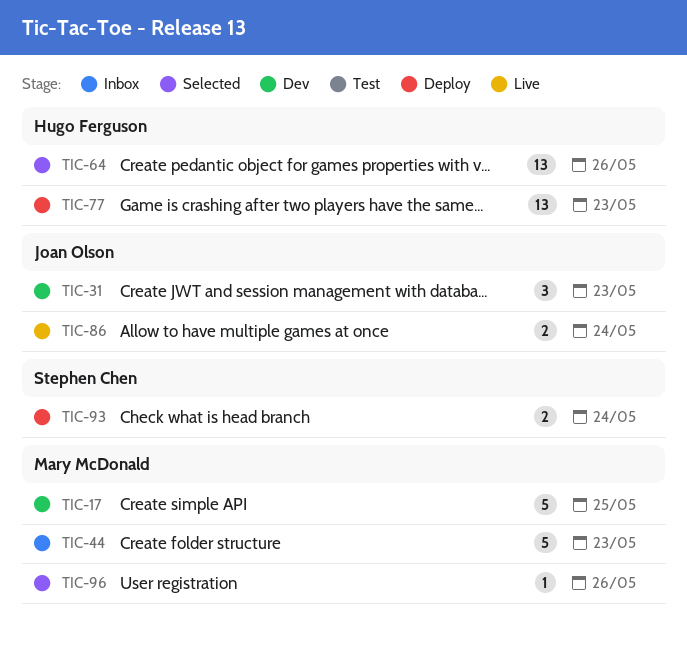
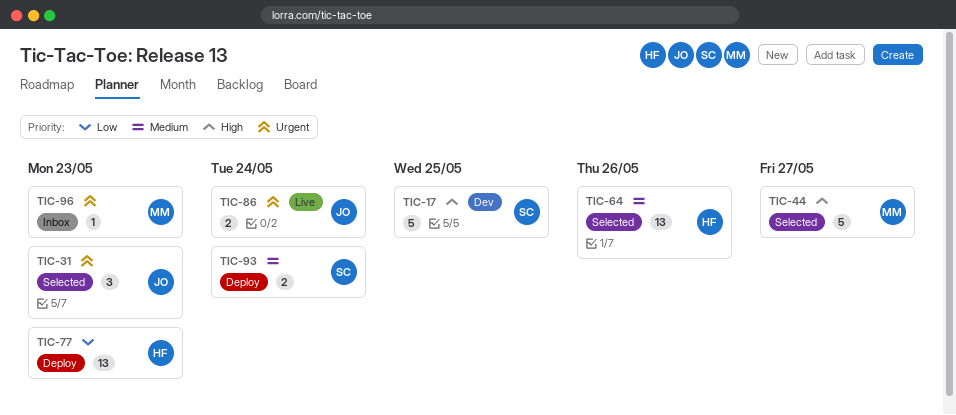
TIC-17, owner: Mary McDonald -> Stephen Chen
TIC-31, status: Dev -> Selected
TIC-44, status: Inbox -> Selected
TIC-44, due: May 23 -> May 27
TIC-96, status: Selected -> Inbox
TIC-96, due: May 26 -> May 23

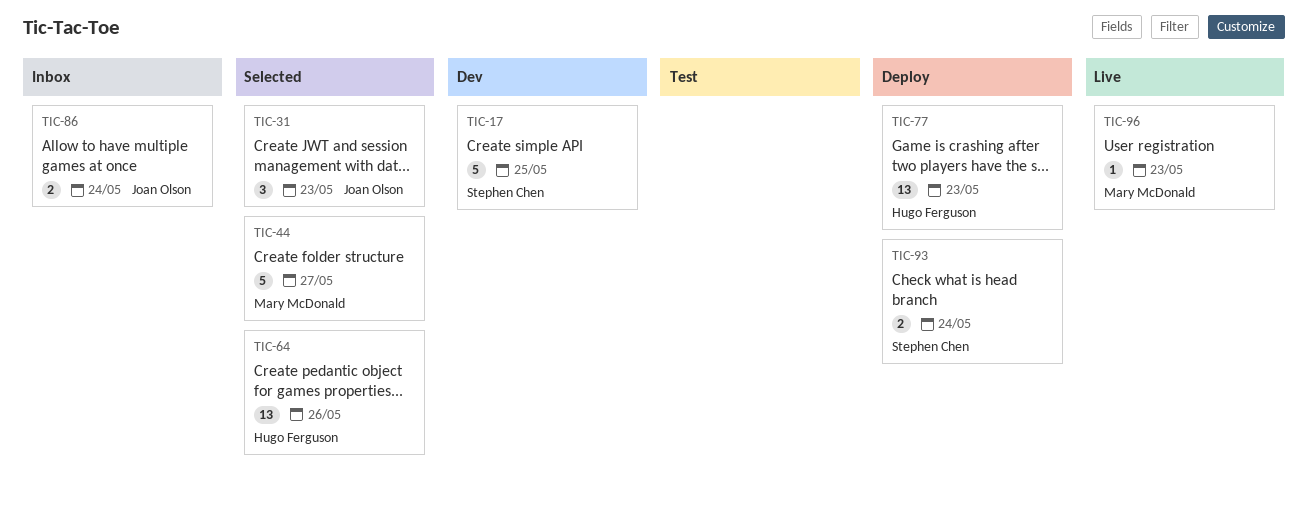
TIC-86, status: Live -> Inbox
TIC-96, status: Inbox -> Live

